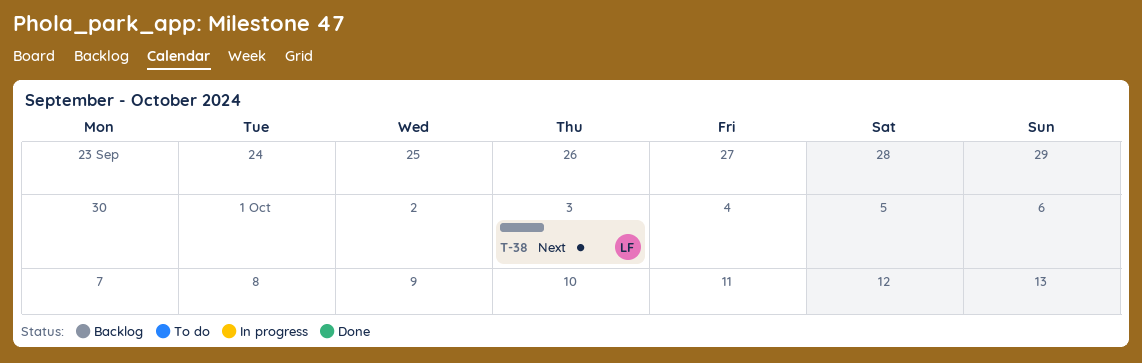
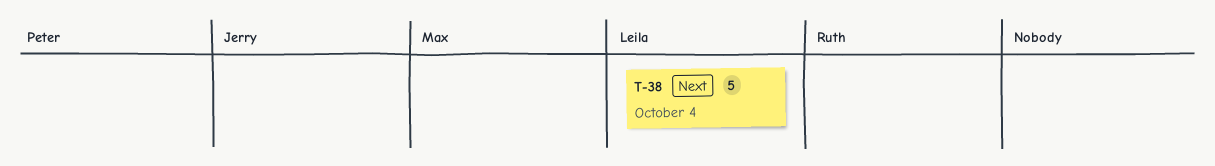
T-38, estimate: 1 -> 5
T-38, due: Oct 3 -> Oct 4

